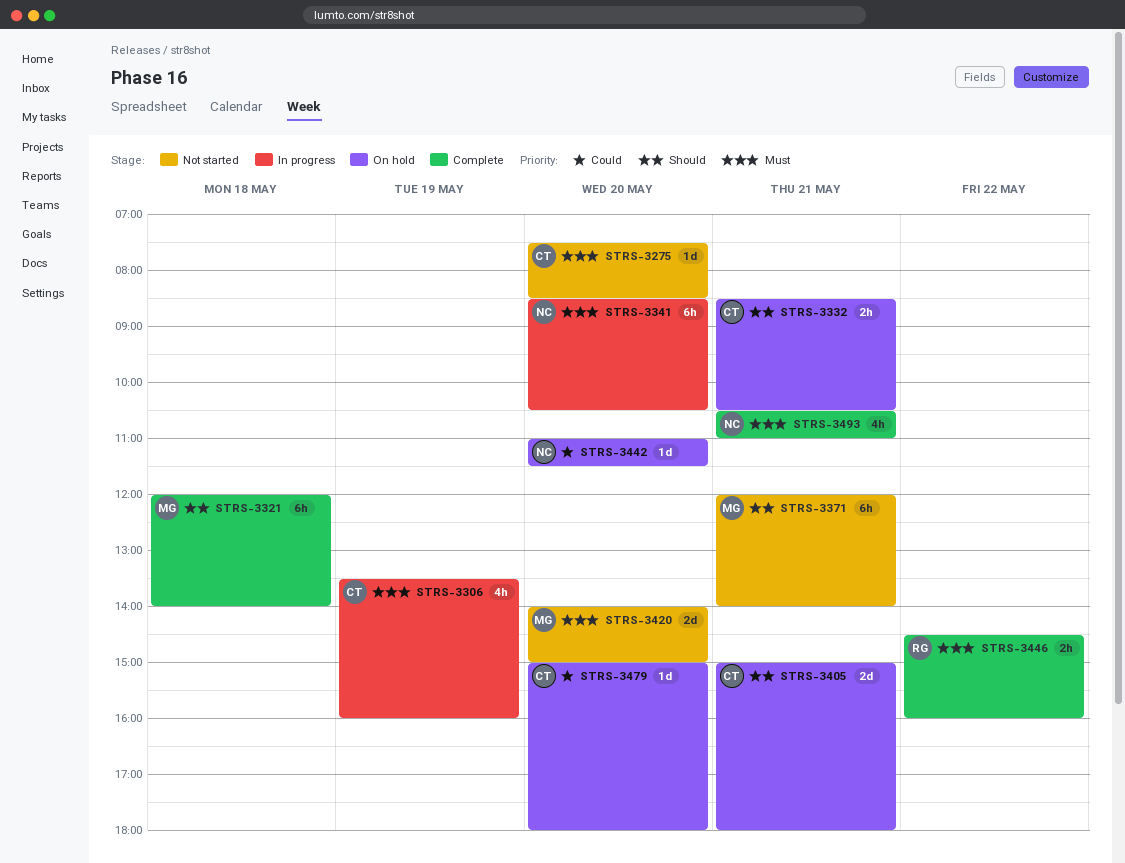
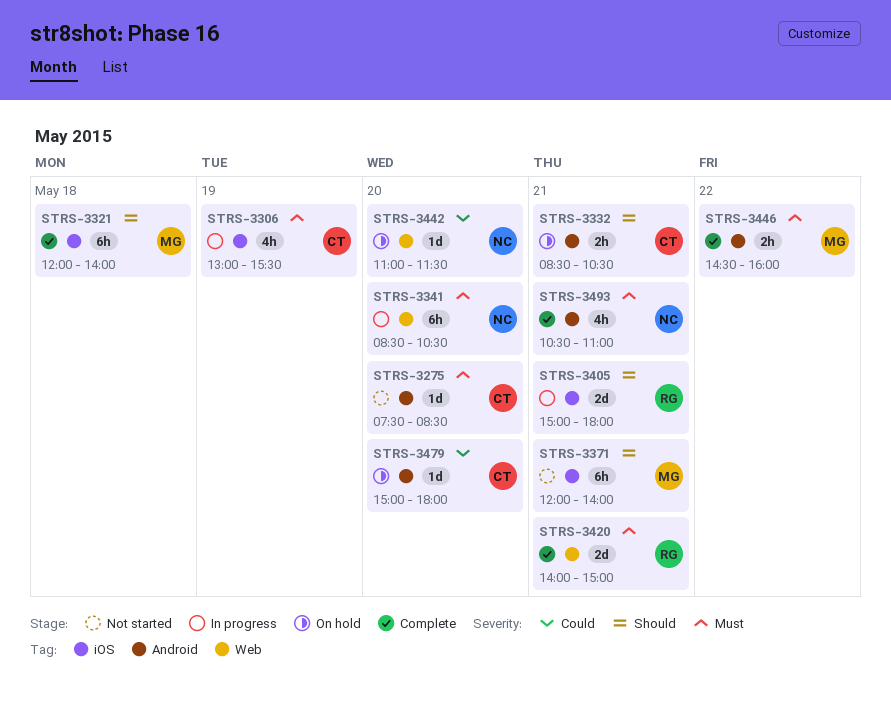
STRS-3306, begins: 13:30 -> 13:00
STRS-3306, ends: 16:00 -> 15:30
STRS-3405, status: On hold -> In progress
STRS-3405, owner: CT -> RG
STRS-3420, status: Not started -> Complete
STRS-3420, owner: MG -> RG
STRS-3420, day: May 20 -> May 21
STRS-3446, owner: RG -> MG

